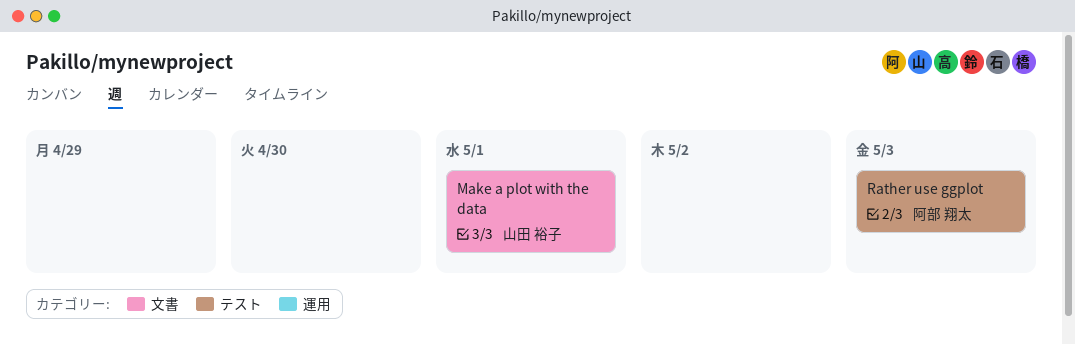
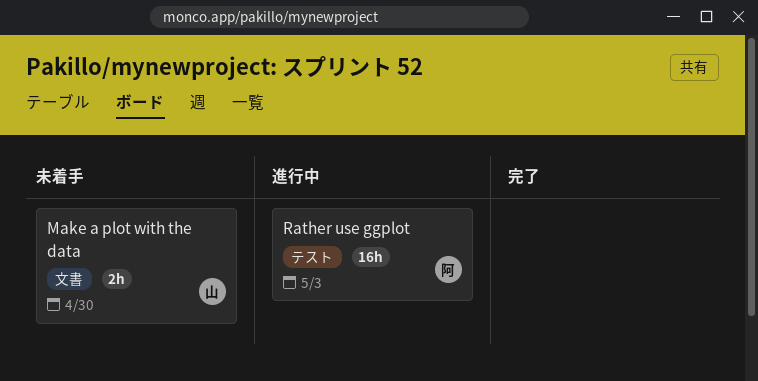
Make a plot with the data, due: May 1 -> Apr 30

